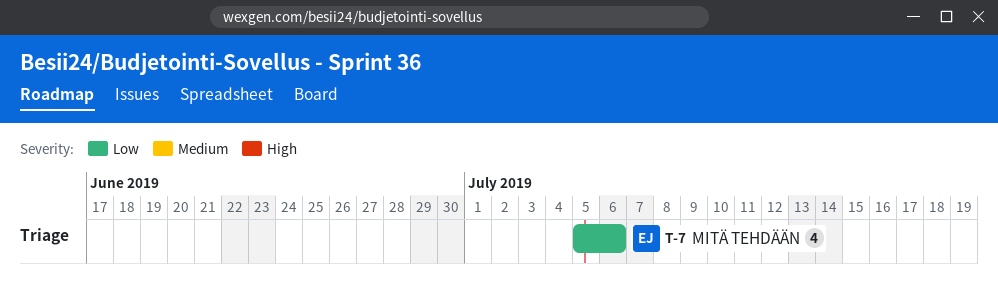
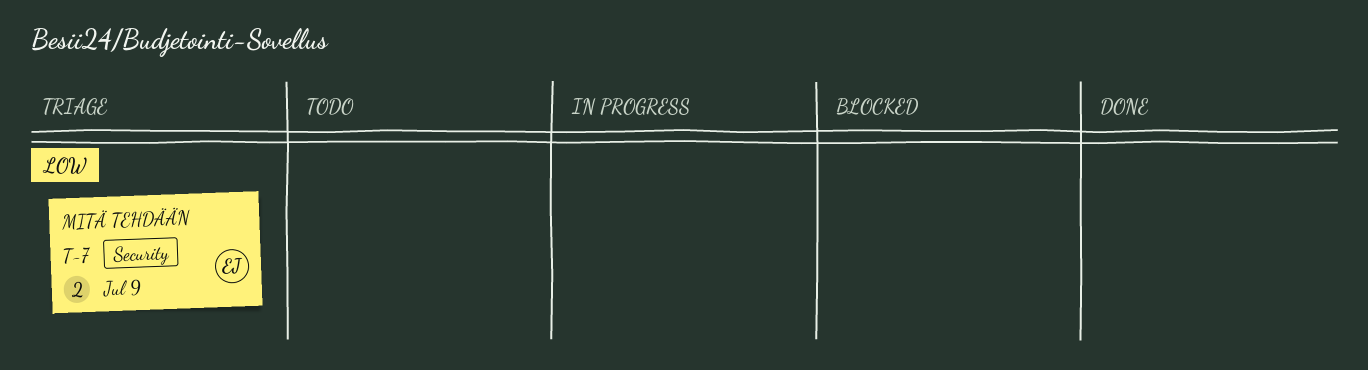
T-7, estimate: 4 -> 2
T-7, due: Jul 6 -> Jul 9

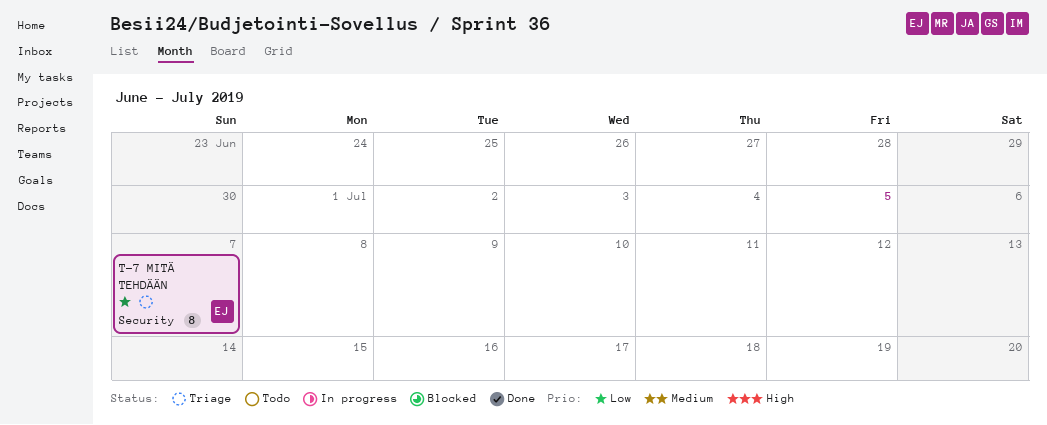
T-7, estimate: 2 -> 8
T-7, due: Jul 9 -> Jul 7

